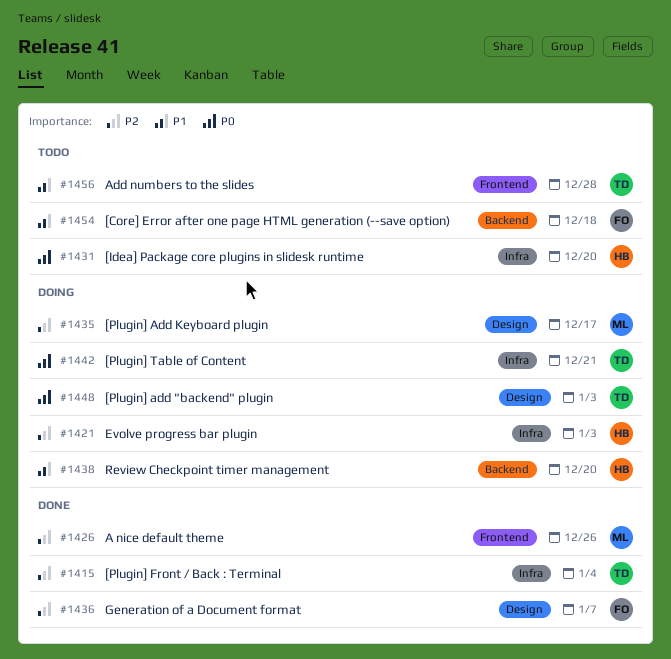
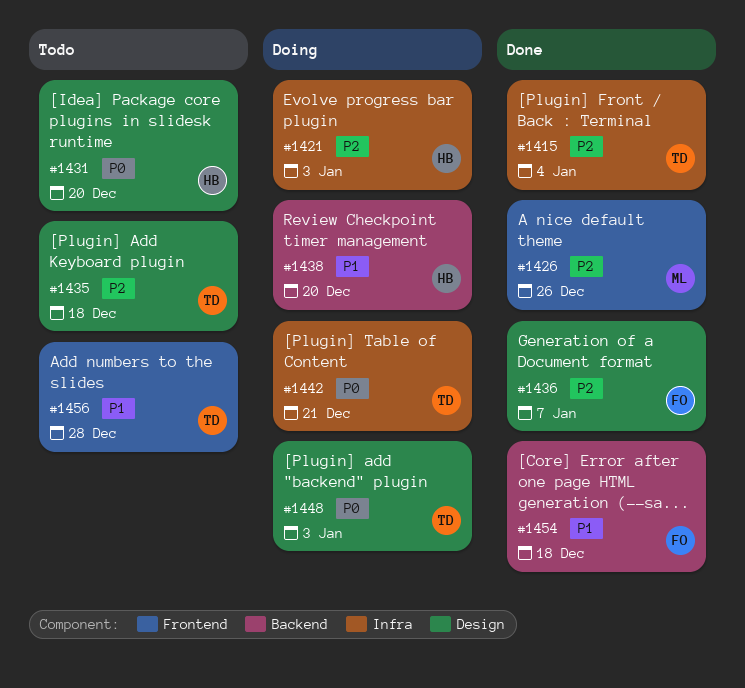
#1431, label: Infra -> Design
#1435, status: Doing -> Todo
#1435, owner: ML -> TD
#1435, due: Dec 17 -> Dec 18
#1454, status: Todo -> Done

